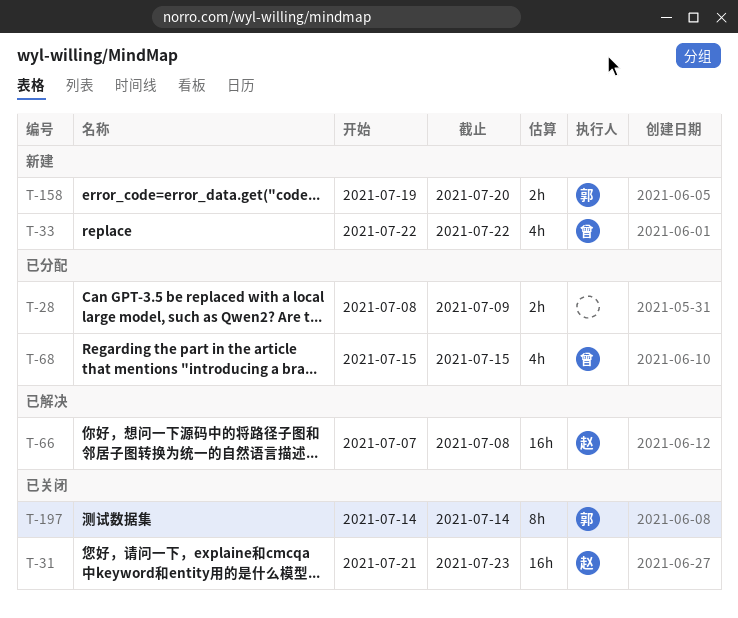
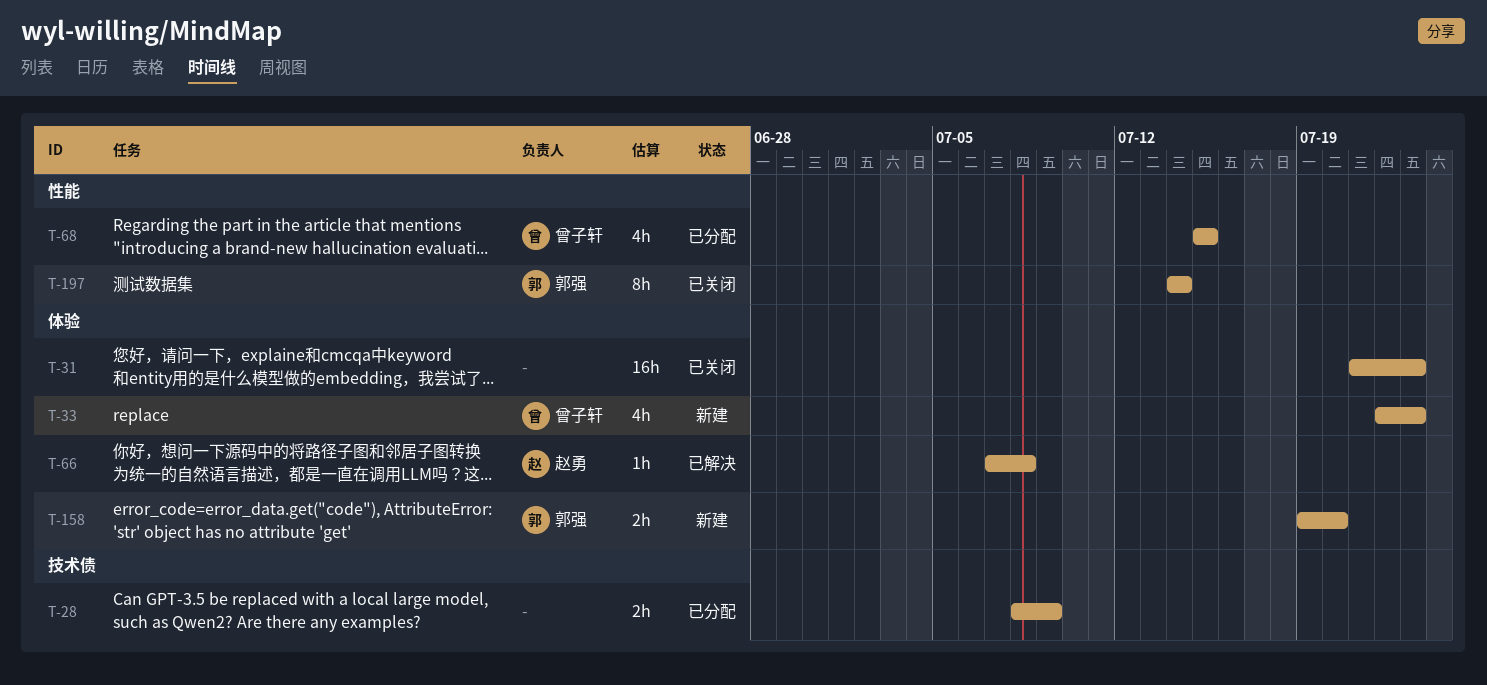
T-31, owner: 赵勇 -> none
T-33, due: Jul 22 -> Jul 23
T-66, estimate: 16h -> 1h

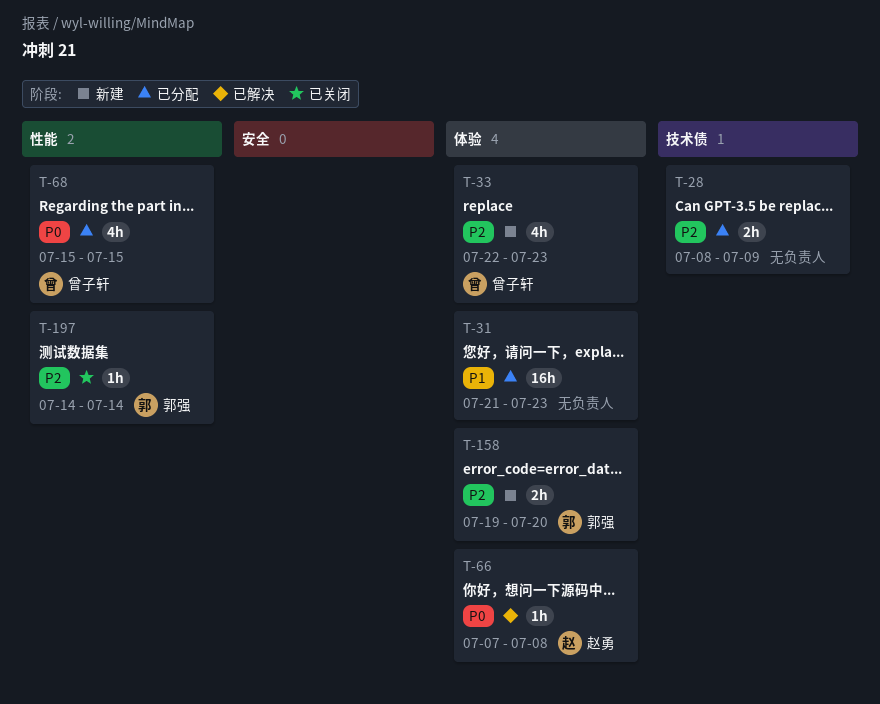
T-31, status: 已关闭 -> 已分配
T-197, estimate: 8h -> 1h

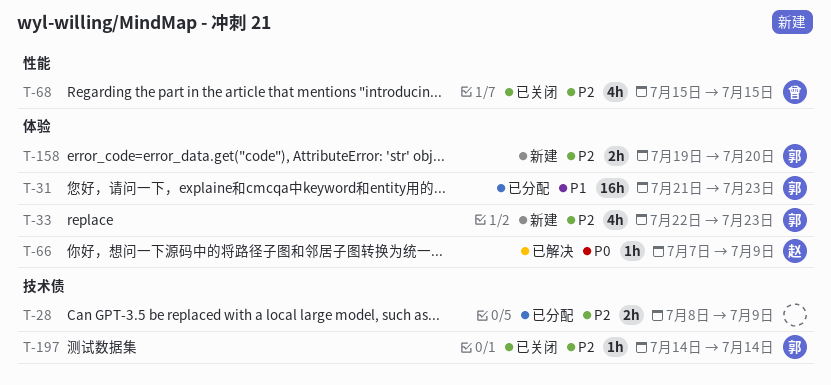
T-31, owner: none -> 郭强
T-33, owner: 曾子轩 -> 郭强
T-66, due: Jul 8 -> Jul 9
T-68, status: 已分配 -> 已关闭
T-68, priority: P0 -> P2
T-197, label: 性能 -> 技术债

